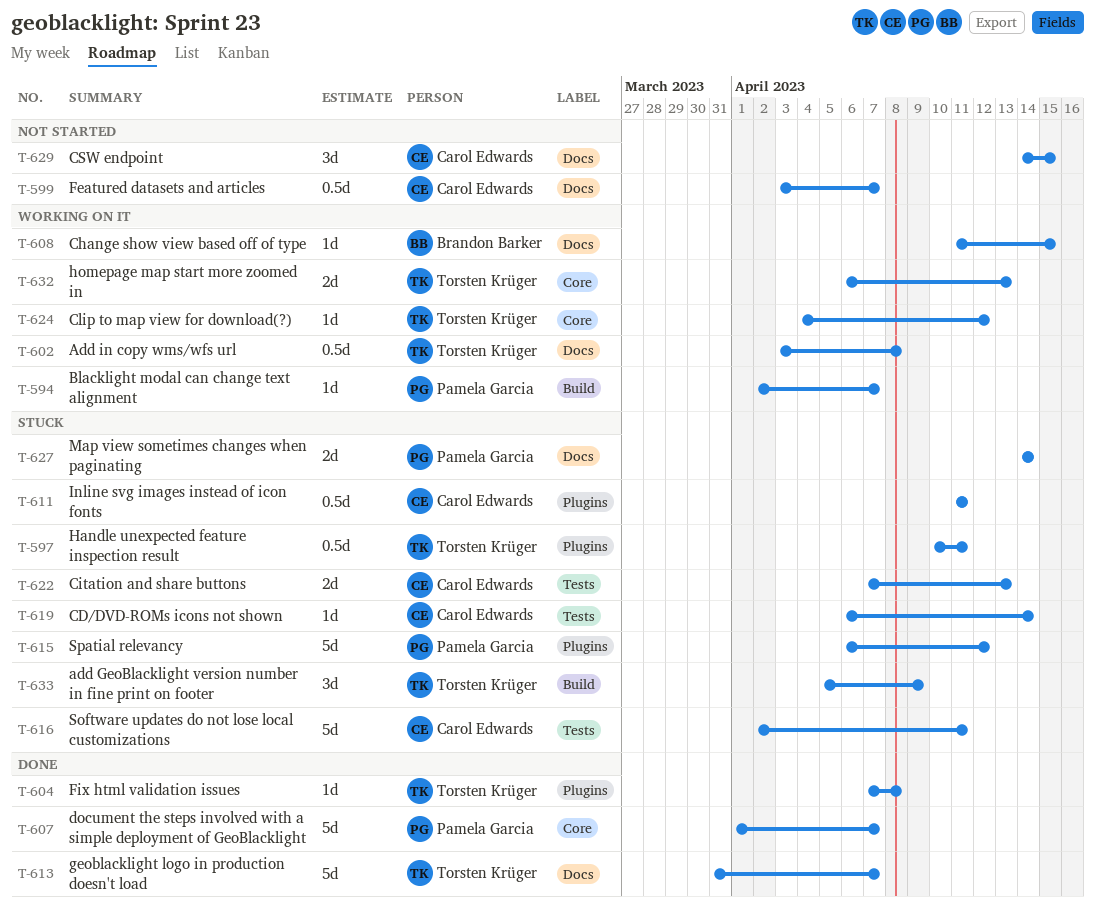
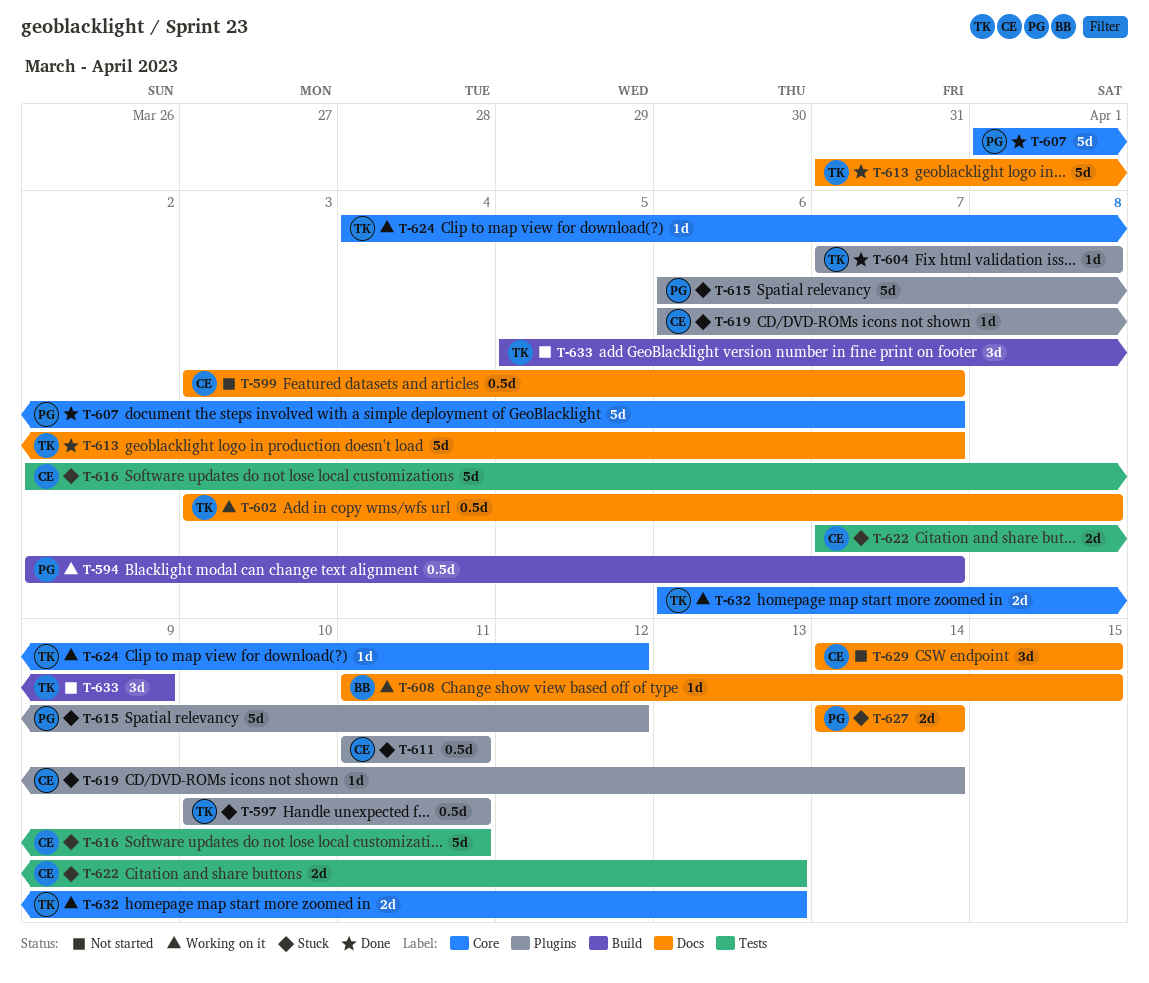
T-594, estimate: 1d -> 0.5d
T-619, label: Tests -> Plugins
T-633, status: Stuck -> Not started

